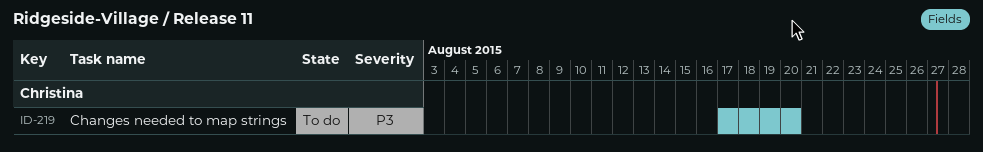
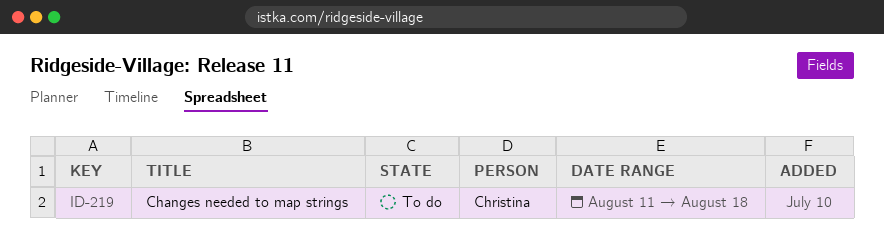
ID-219, start: Aug 17 -> Aug 11
ID-219, due: Aug 20 -> Aug 18

